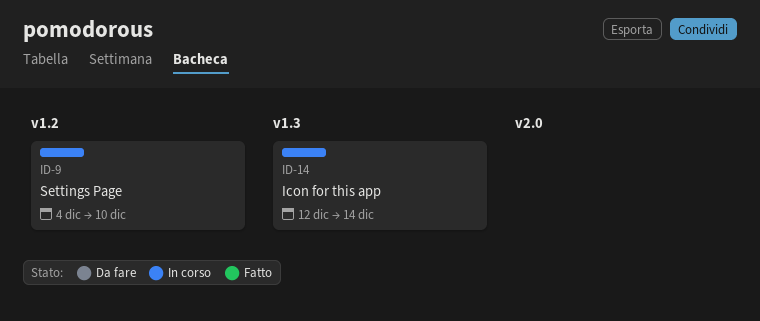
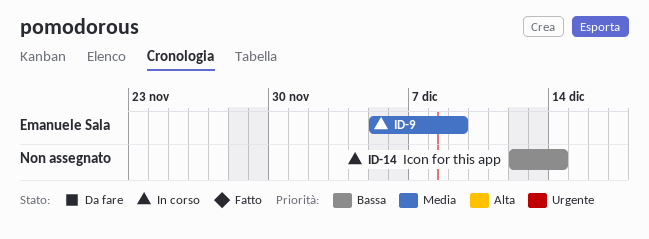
ID-9, start: Dec 4 -> Dec 5
ID-9, due: Dec 10 -> Dec 9

